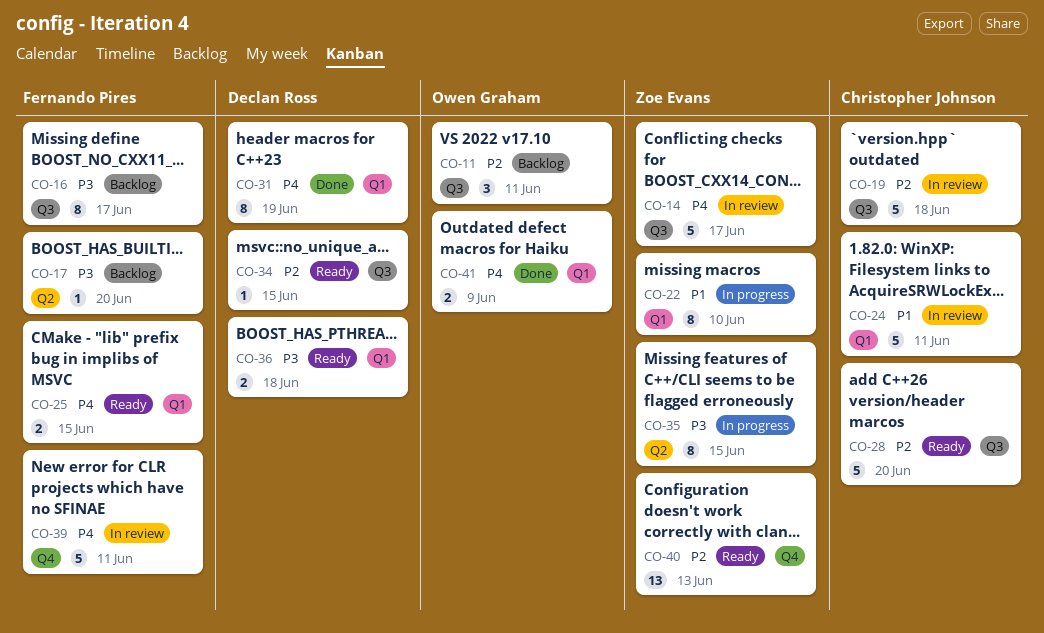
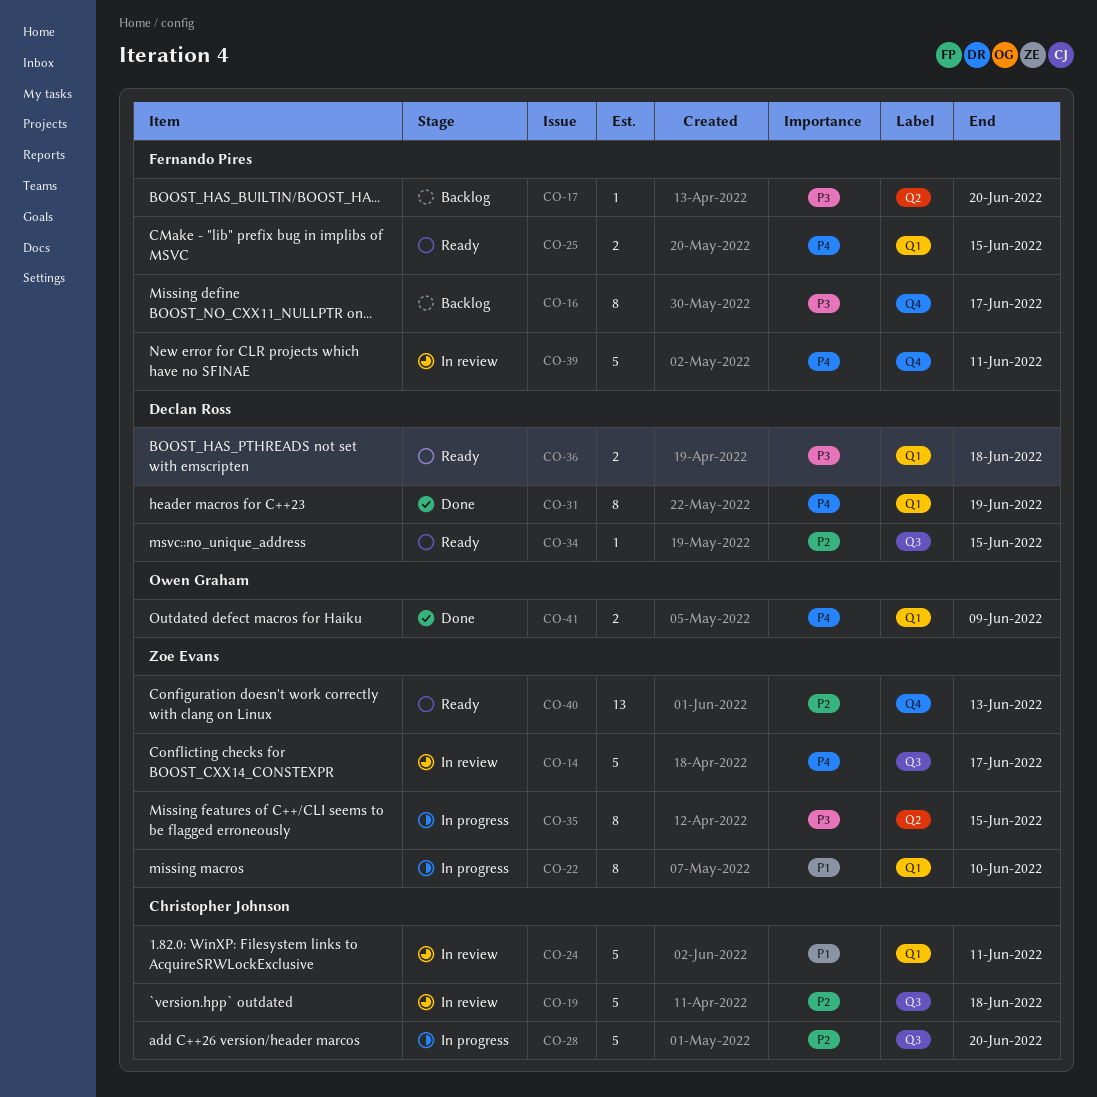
CO-11: present -> none
CO-16, label: Q3 -> Q4
CO-28, status: Ready -> In progress

